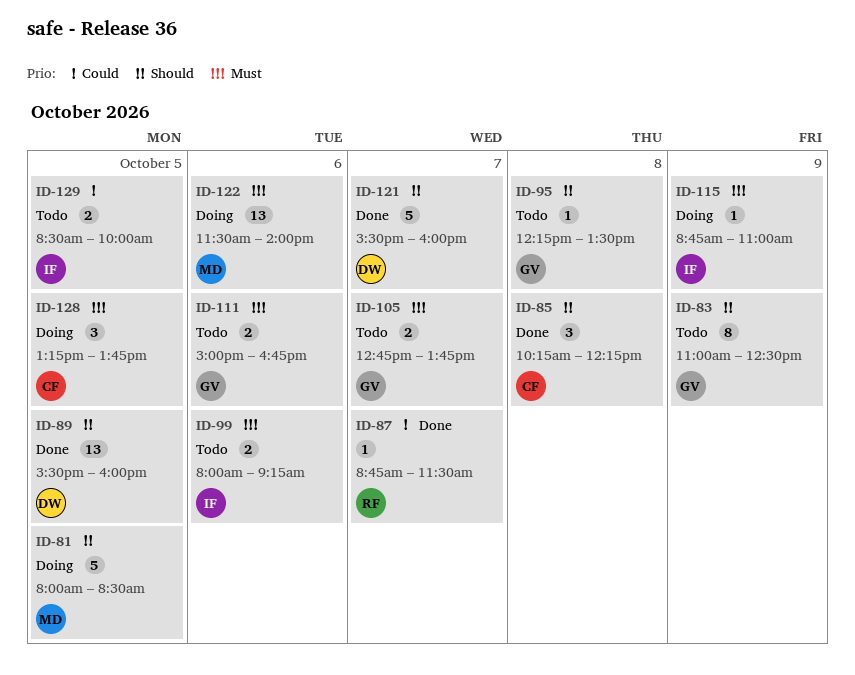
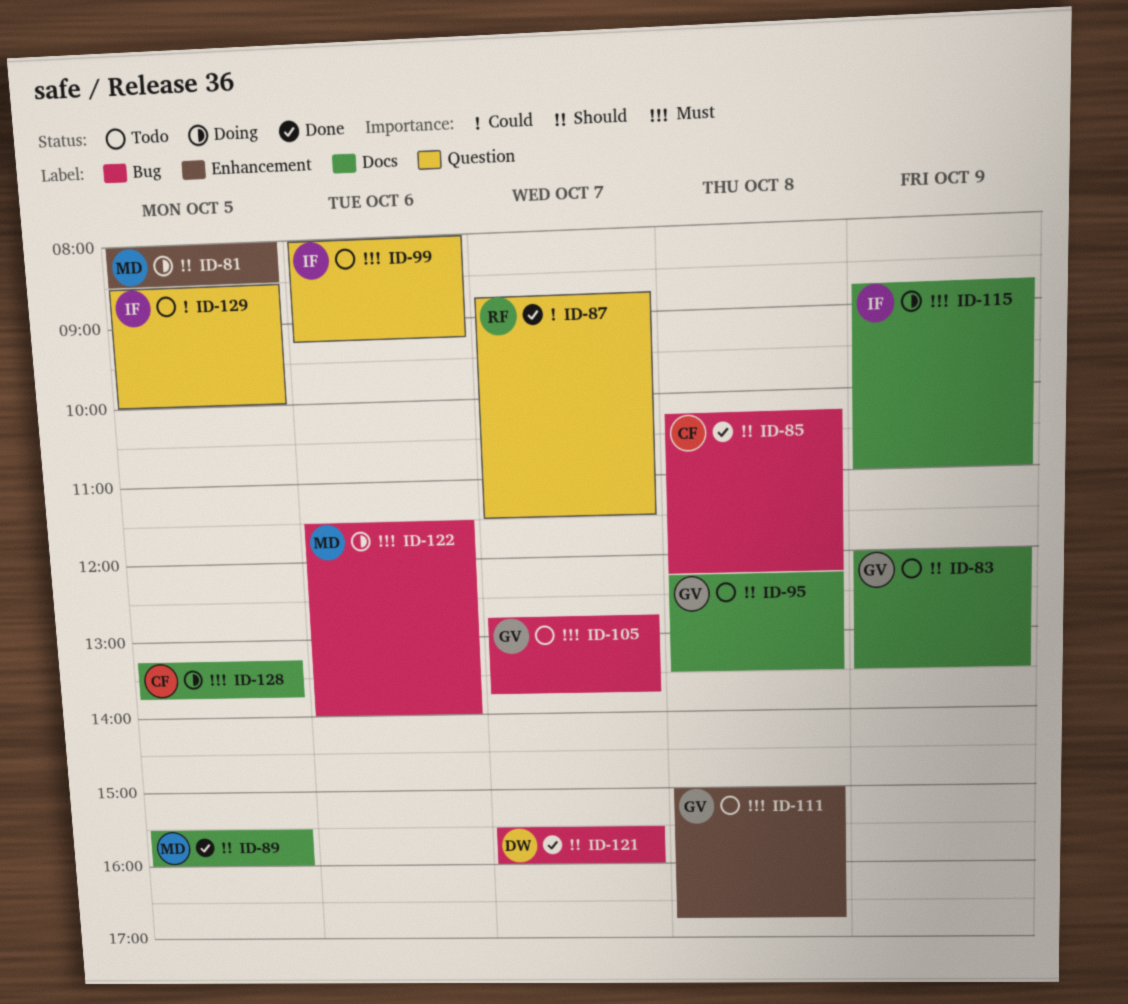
ID-83, begins: 11:00 -> 12:00
ID-83, ends: 12:30 -> 13:30
ID-89, owner: DW -> MD
ID-111, day: Oct 6 -> Oct 8

